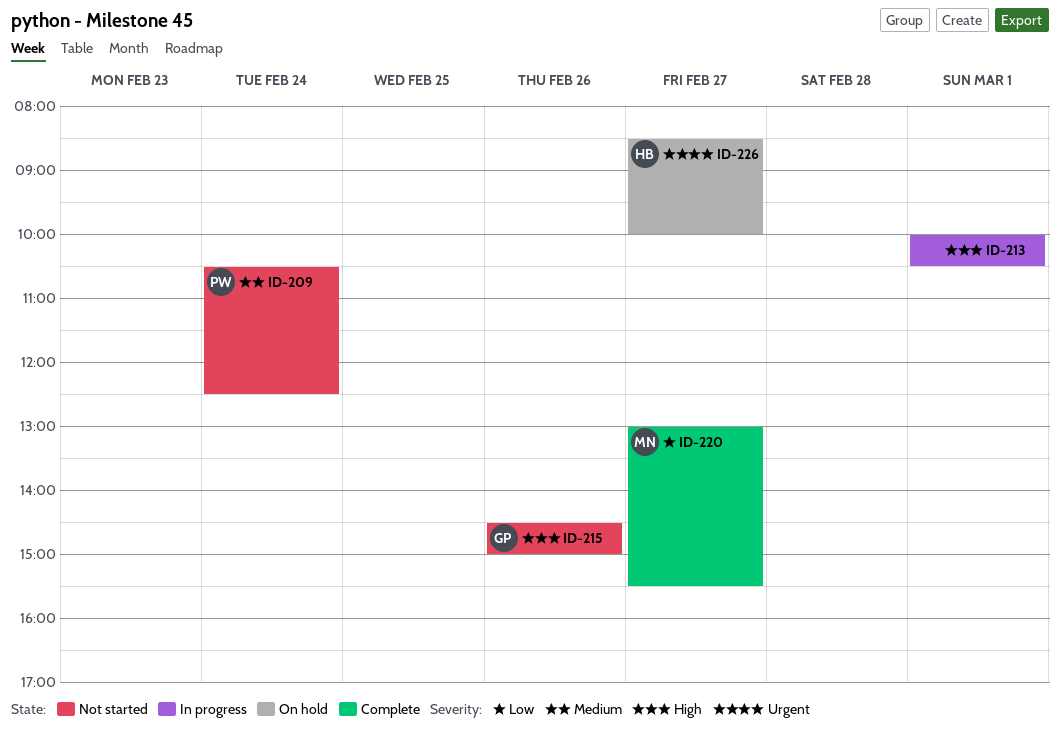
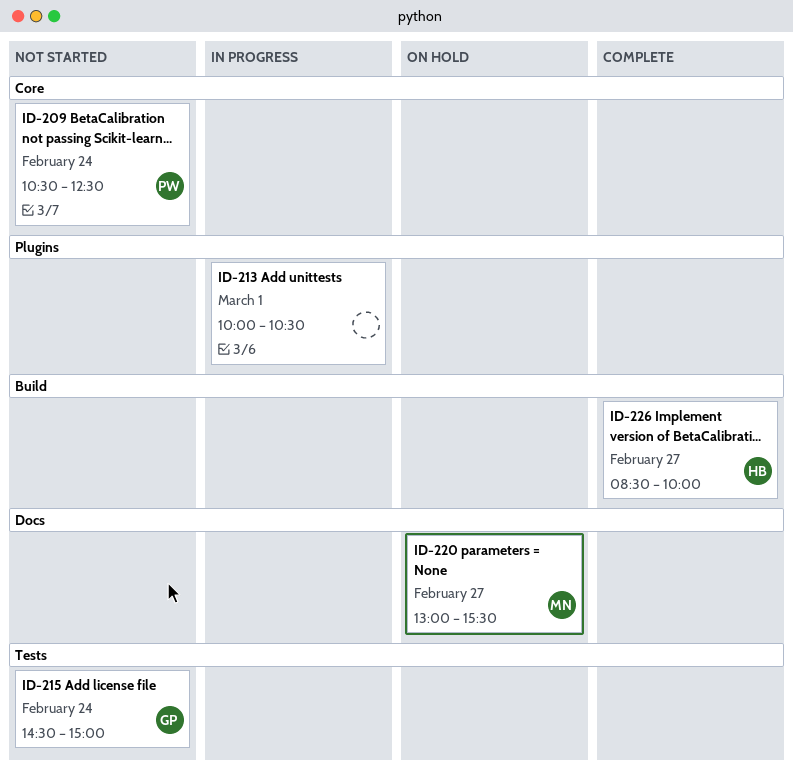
ID-215, day: Feb 26 -> Feb 24
ID-220, status: Complete -> On hold
ID-226, status: On hold -> Complete

